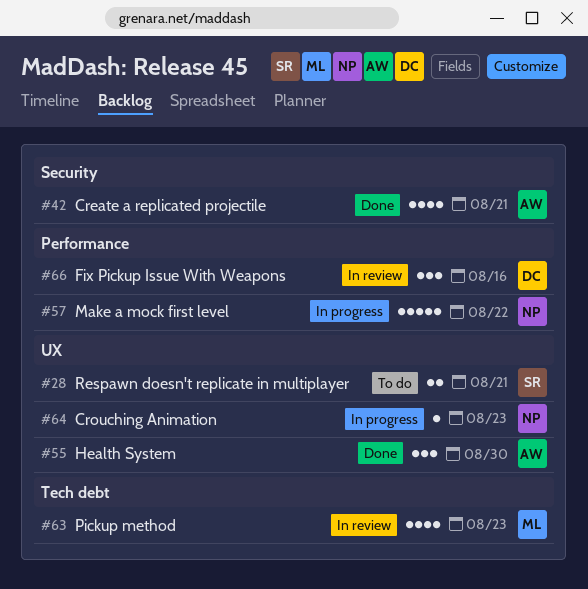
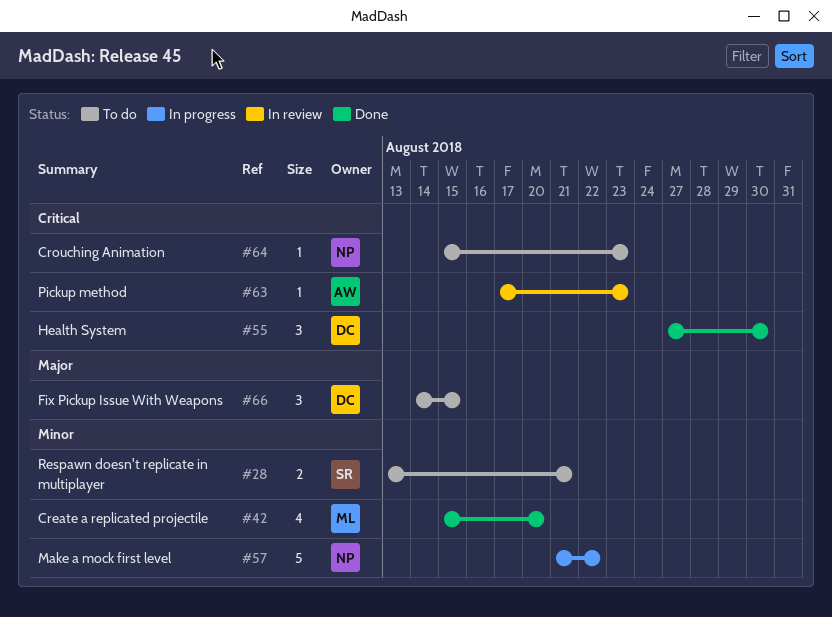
#42, owner: AW -> ML
#42, due: Aug 21 -> Aug 20
#55, owner: AW -> DC
#63, owner: ML -> AW
#63, estimate: 4 -> 1
#64, status: In progress -> To do
#66, status: In review -> To do
#66, due: Aug 16 -> Aug 15

